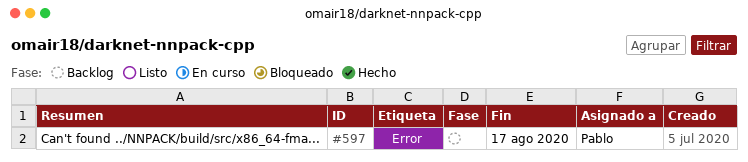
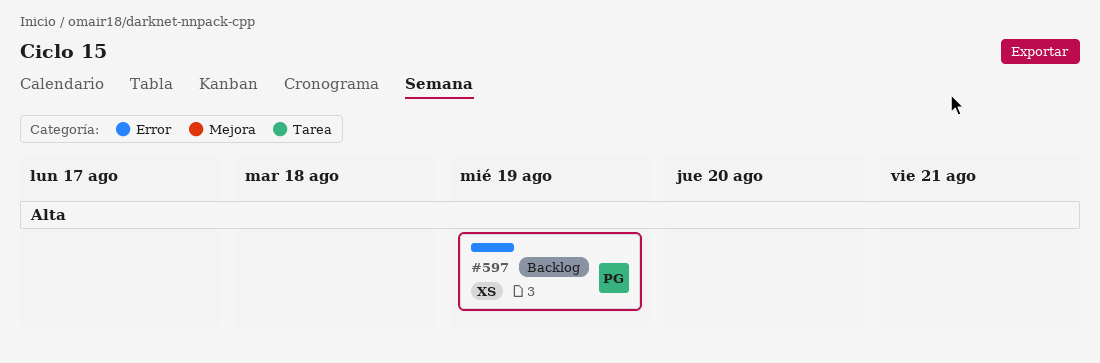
#597, due: Aug 17 -> Aug 19

